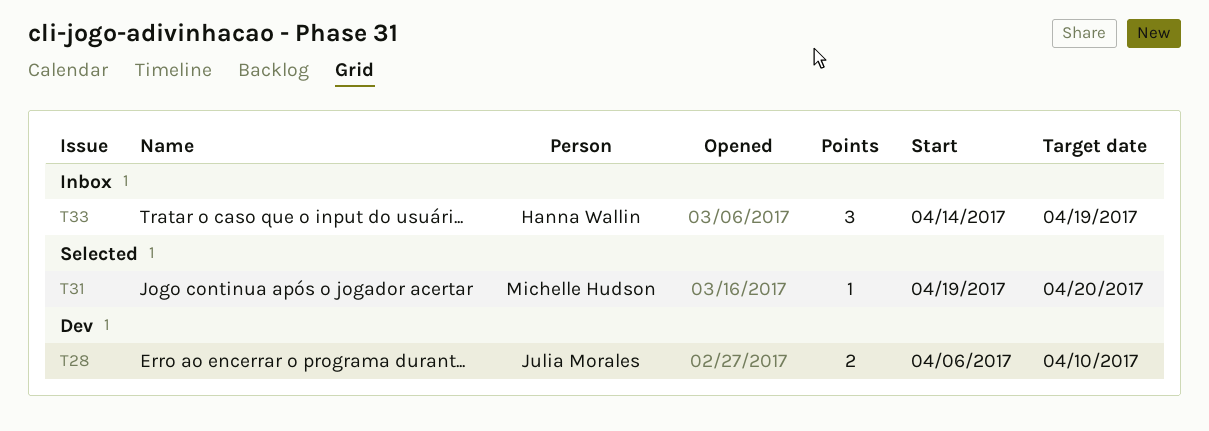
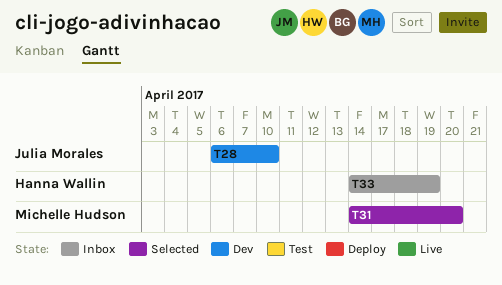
T31, start: Apr 19 -> Apr 14

